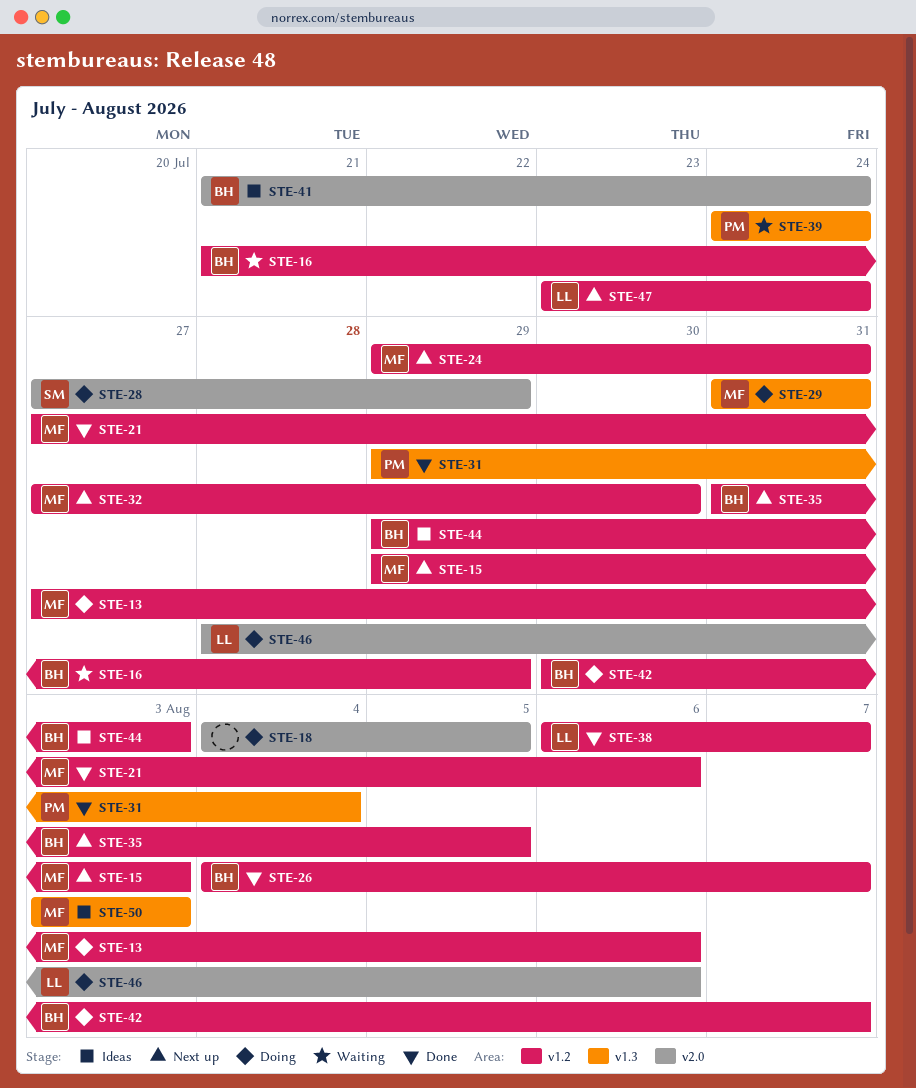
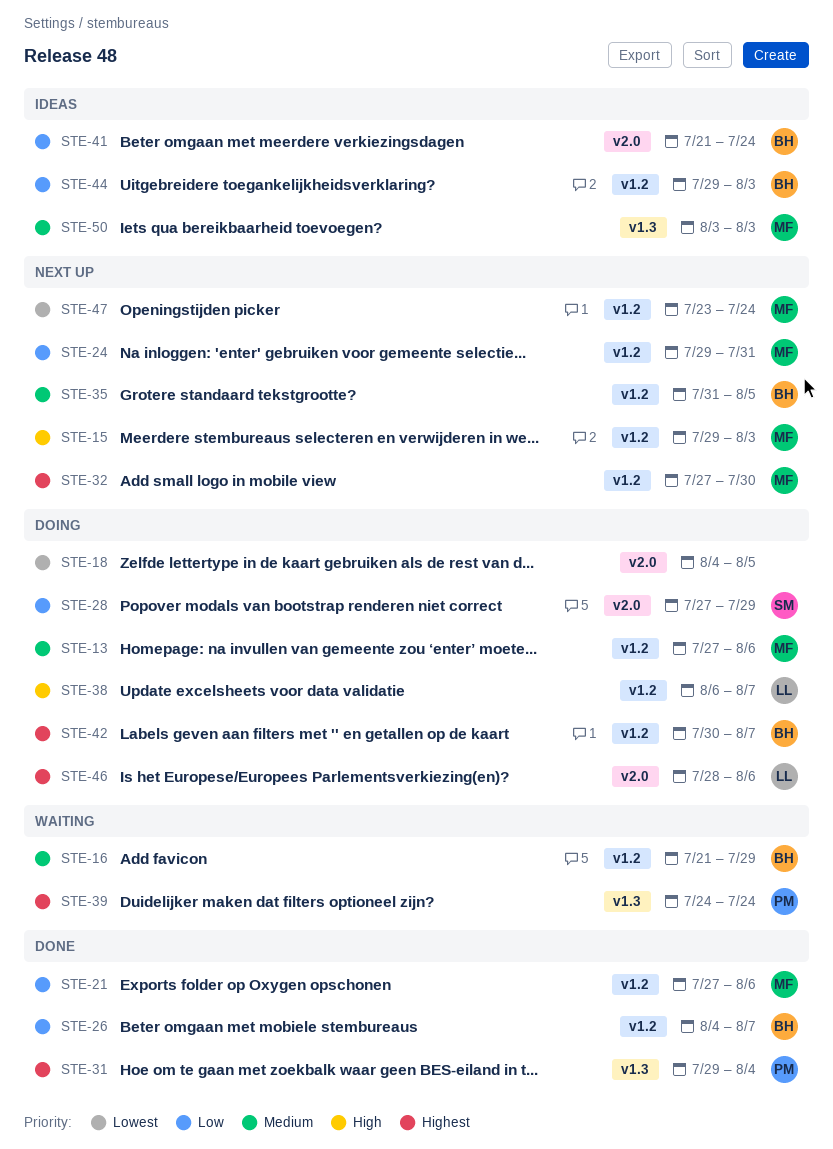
STE-29: present -> none
STE-38, status: Done -> Doing
STE-47, owner: LL -> MF

